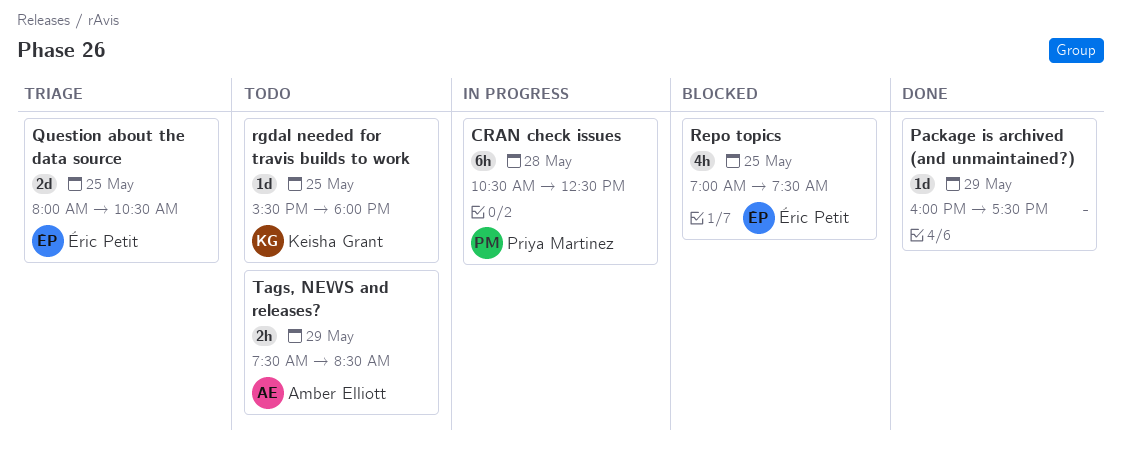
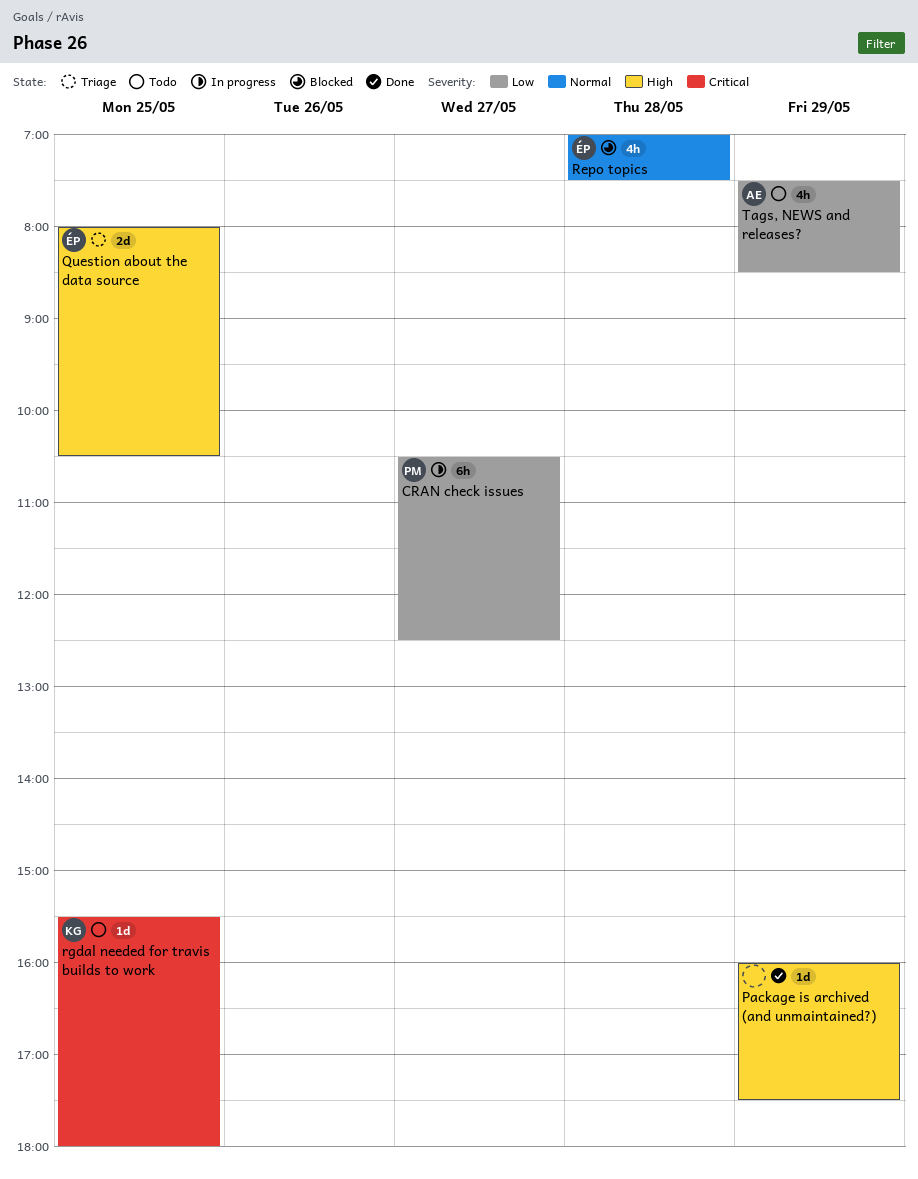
CRAN check issues, day: May 28 -> May 27
Repo topics, day: May 25 -> May 28
Tags, NEWS and releases?, estimate: 2h -> 4h

